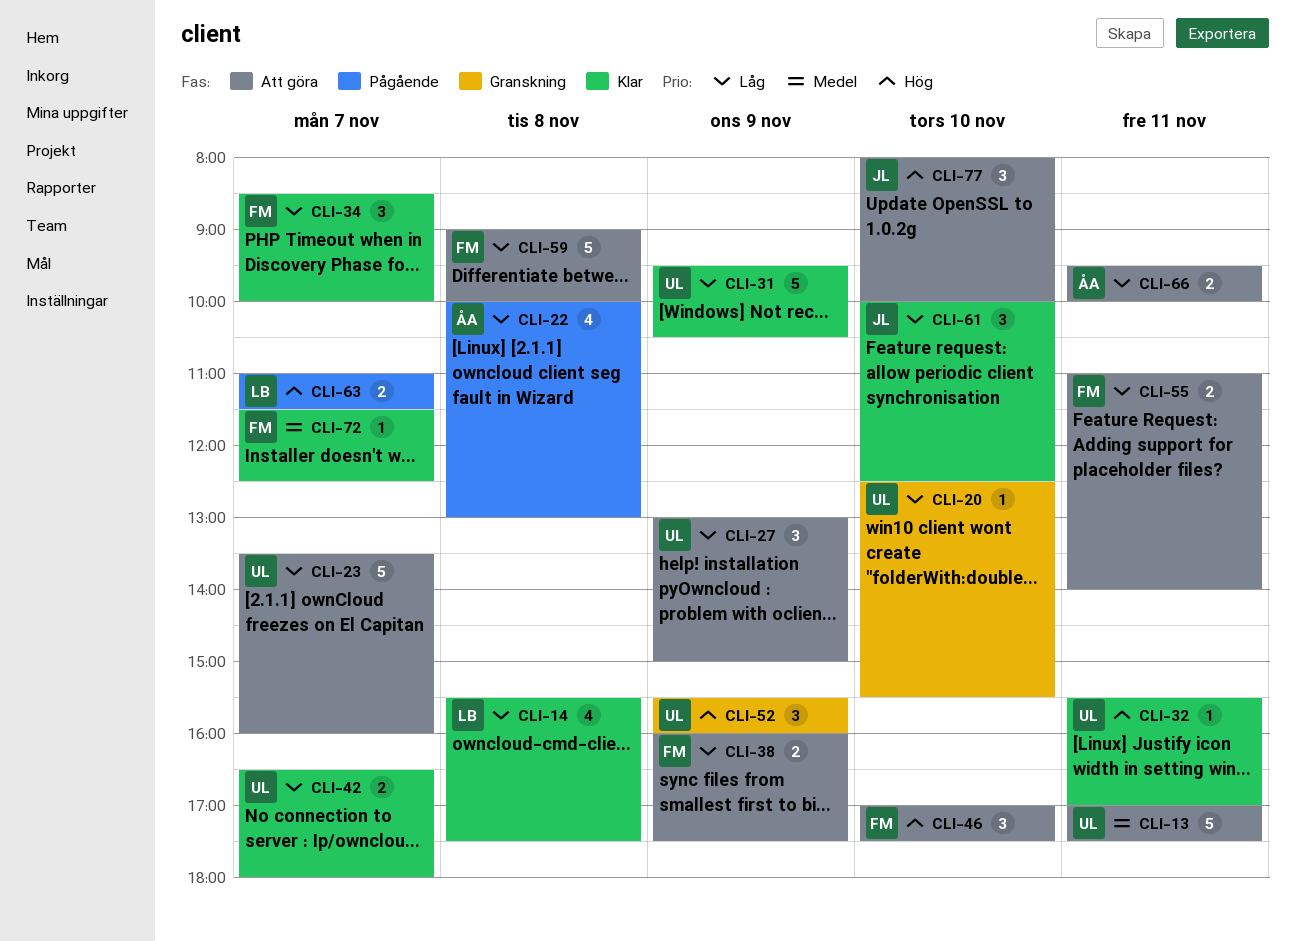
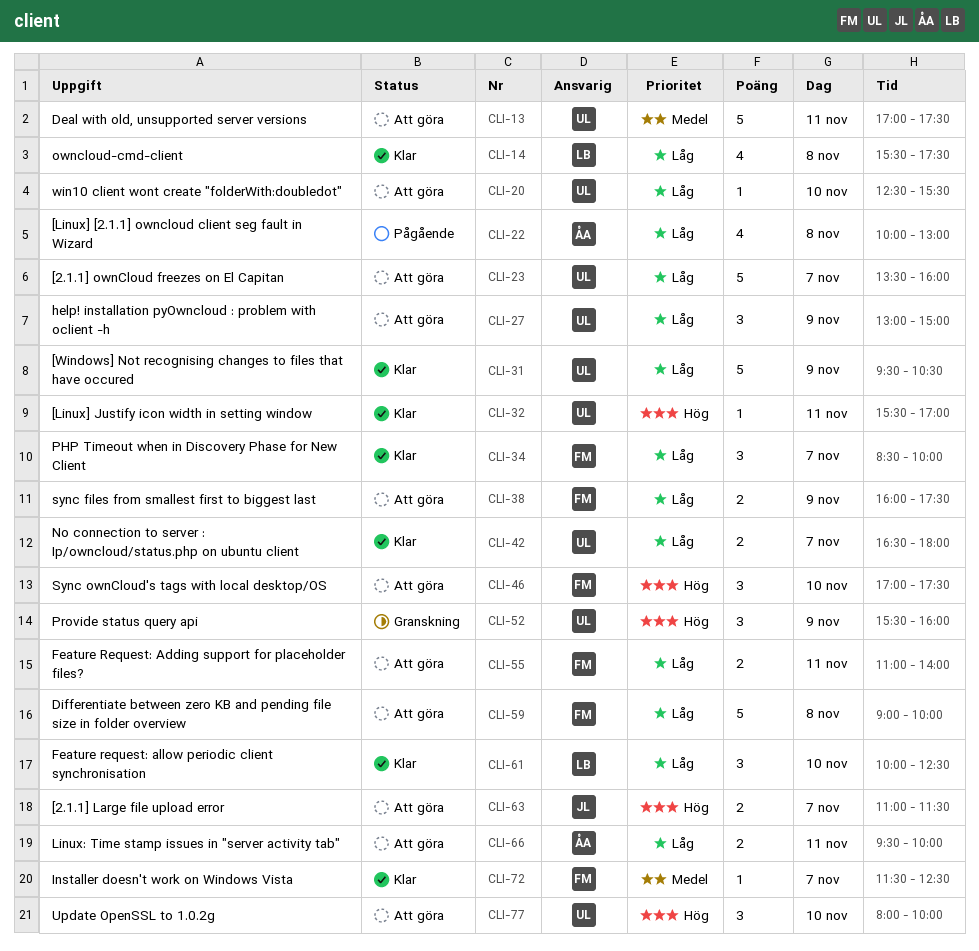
CLI-20, status: Granskning -> Att göra
CLI-61, owner: JL -> LB
CLI-63, status: Pågående -> Att göra
CLI-63, owner: LB -> JL
CLI-77, owner: JL -> UL

